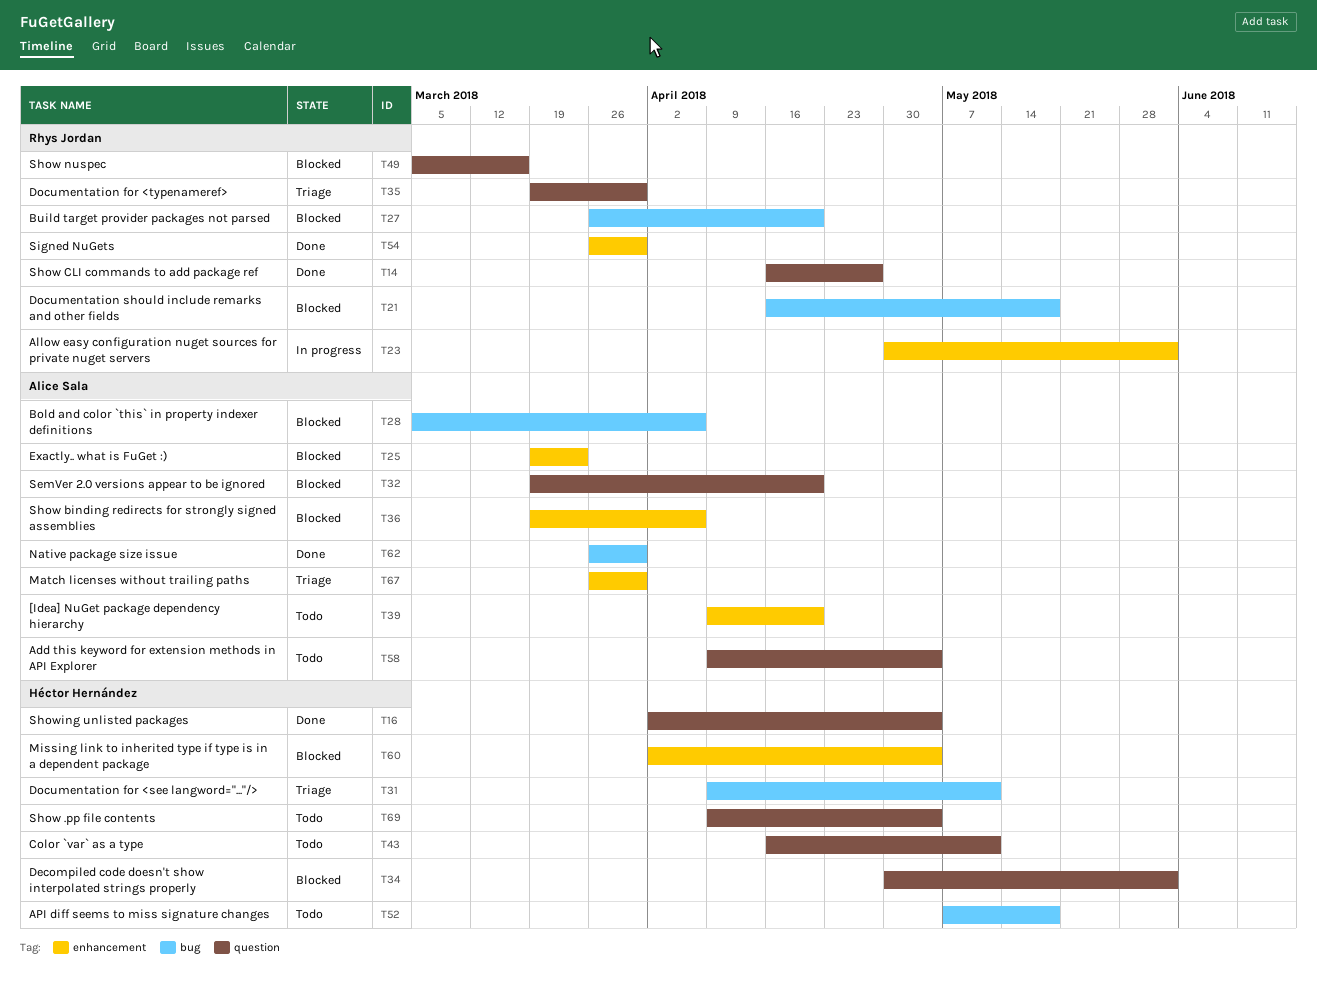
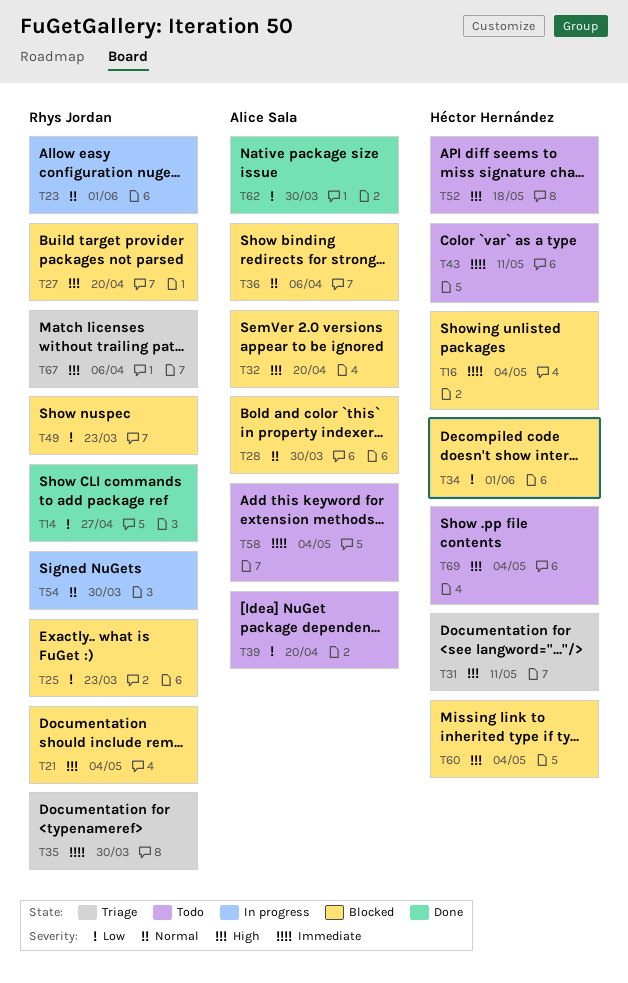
T16, status: Done -> Blocked
T21, due: May 18 -> May 4
T25, owner: Alice Sala -> Rhys Jordan
T28, due: Apr 6 -> Mar 30
T49, due: Mar 16 -> Mar 23
T54, status: Done -> In progress
T67, owner: Alice Sala -> Rhys Jordan
T67, due: Mar 30 -> Apr 6

